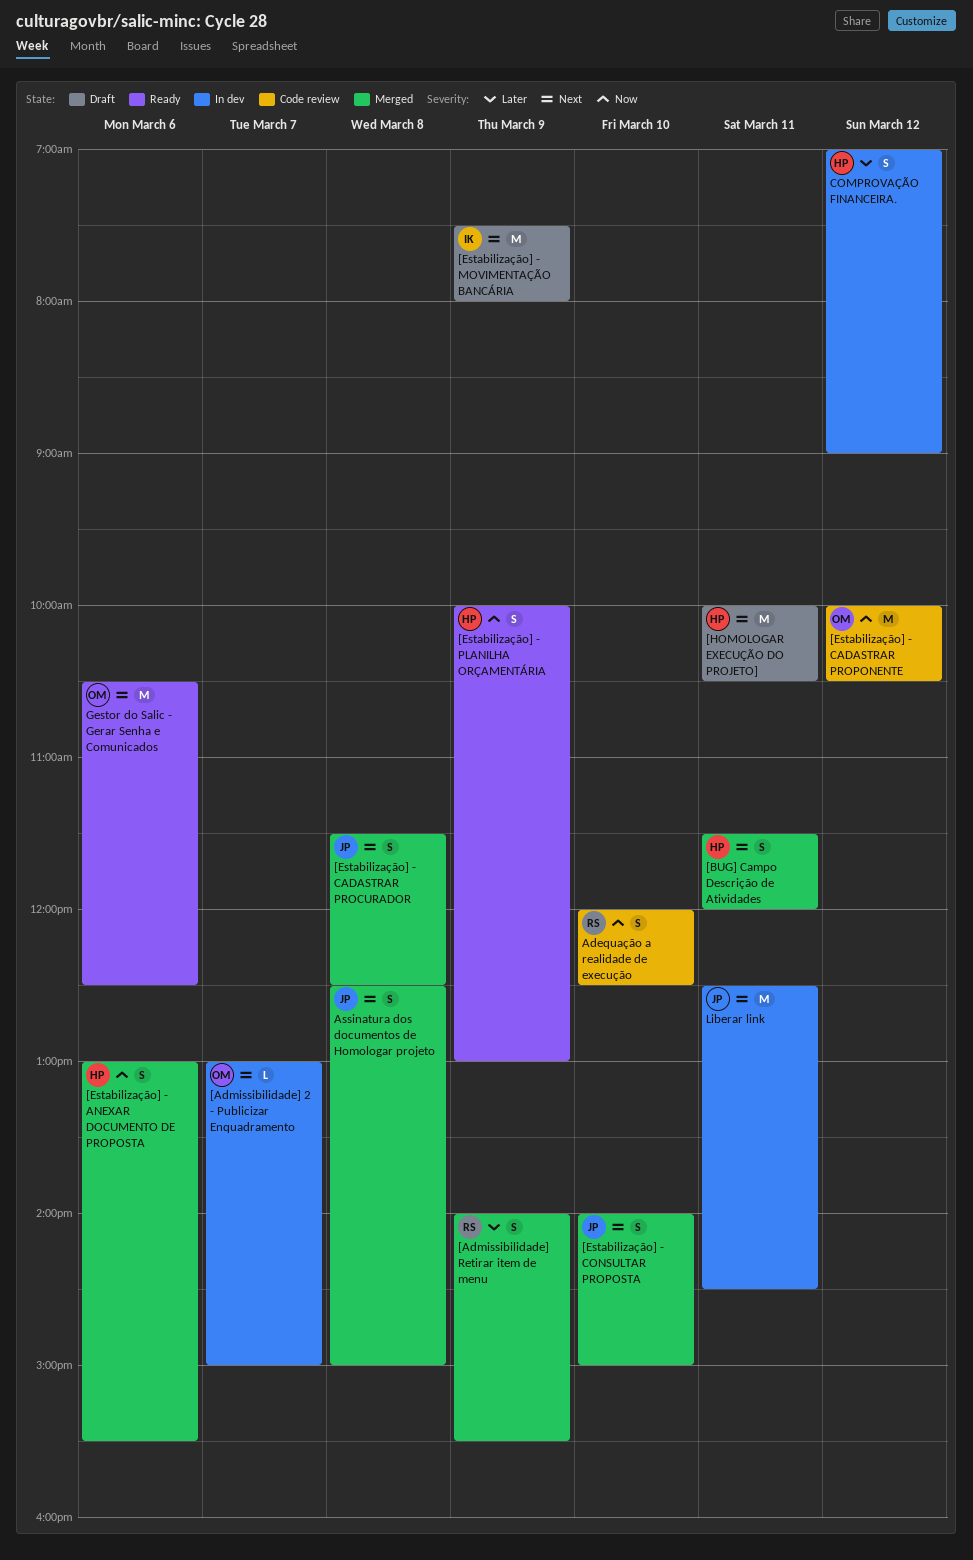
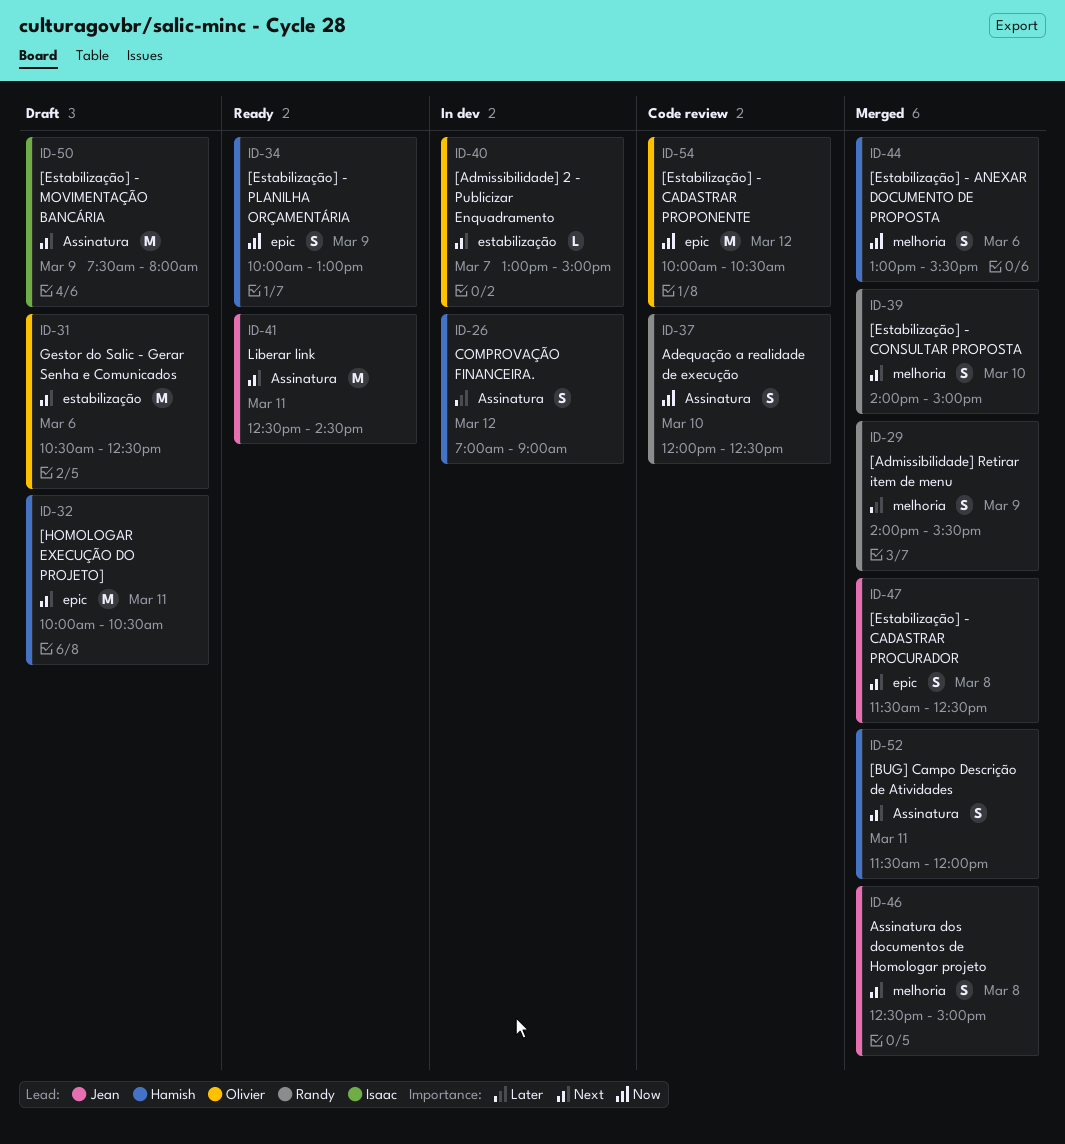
[Estabilização] - CONSULTAR PROPOSTA, owner: Jean -> Randy
Gestor do Salic - Gerar Senha e Comunicados, status: Ready -> Draft
Liberar link, status: In dev -> Ready

